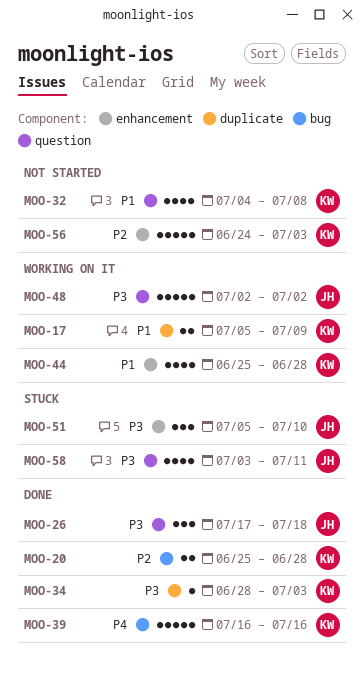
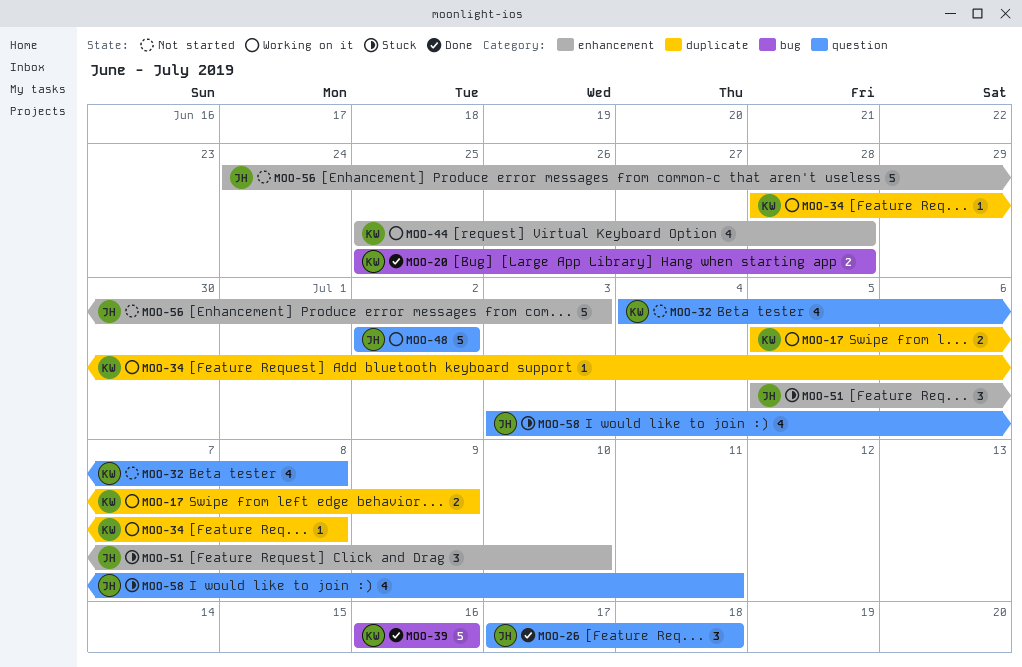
MOO-34, status: Done -> Working on it
MOO-34, due: Jul 3 -> Jul 8
MOO-56, owner: KW -> JH

